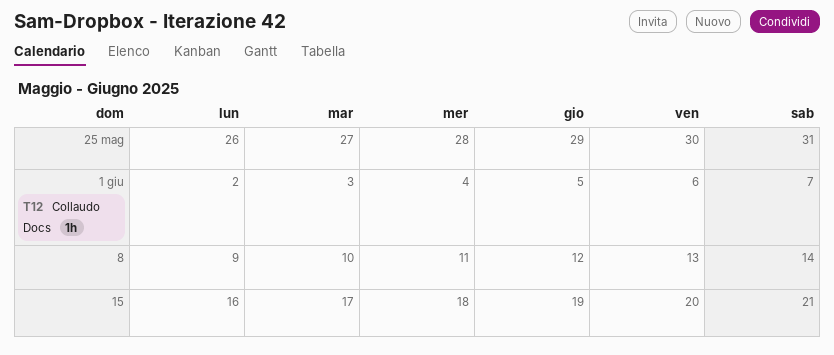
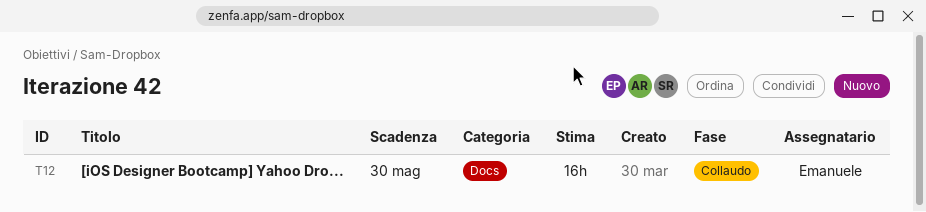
T12, estimate: 1h -> 16h
T12, due: Jun 1 -> May 30

